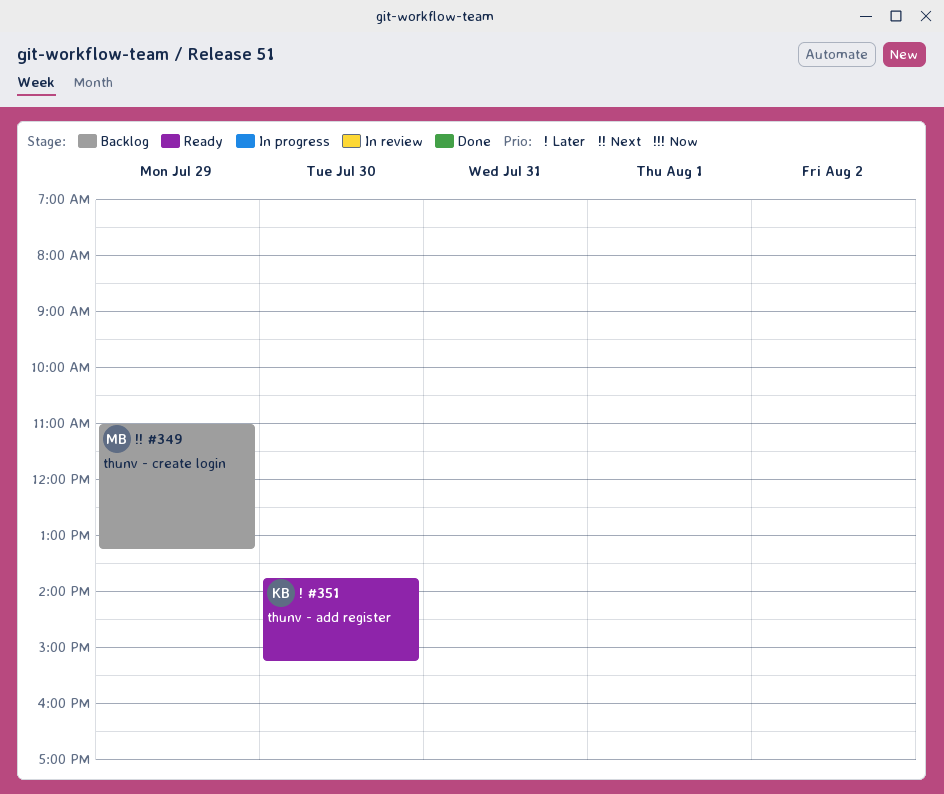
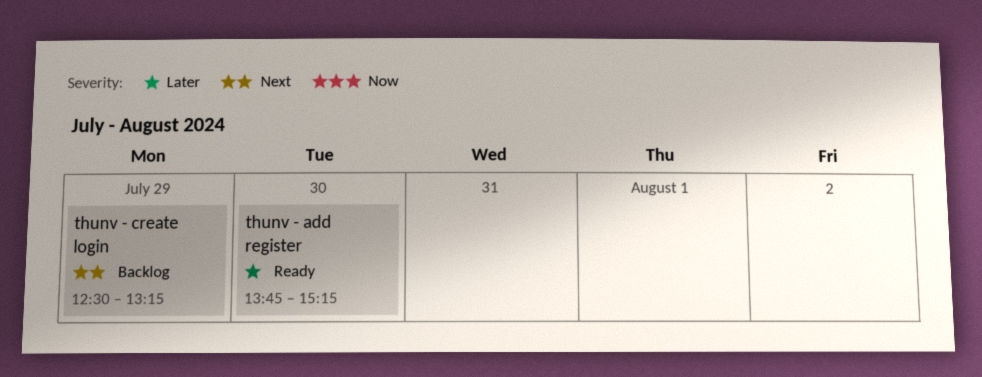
thunv - create login, begins: 11:00 -> 12:30

